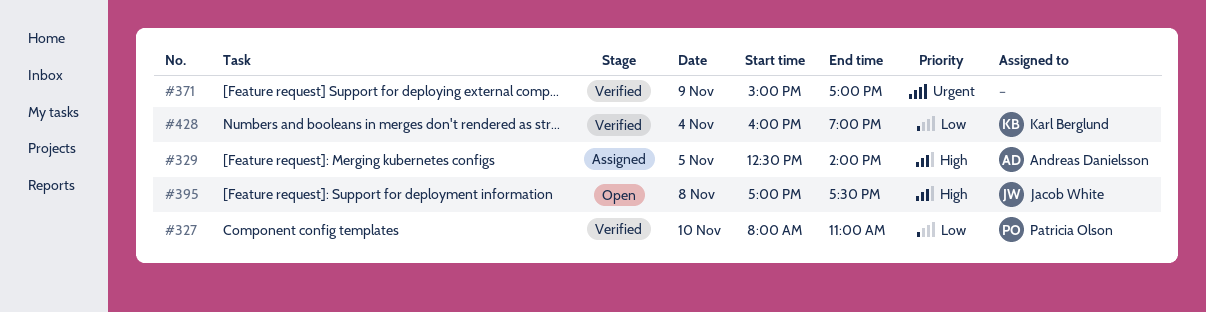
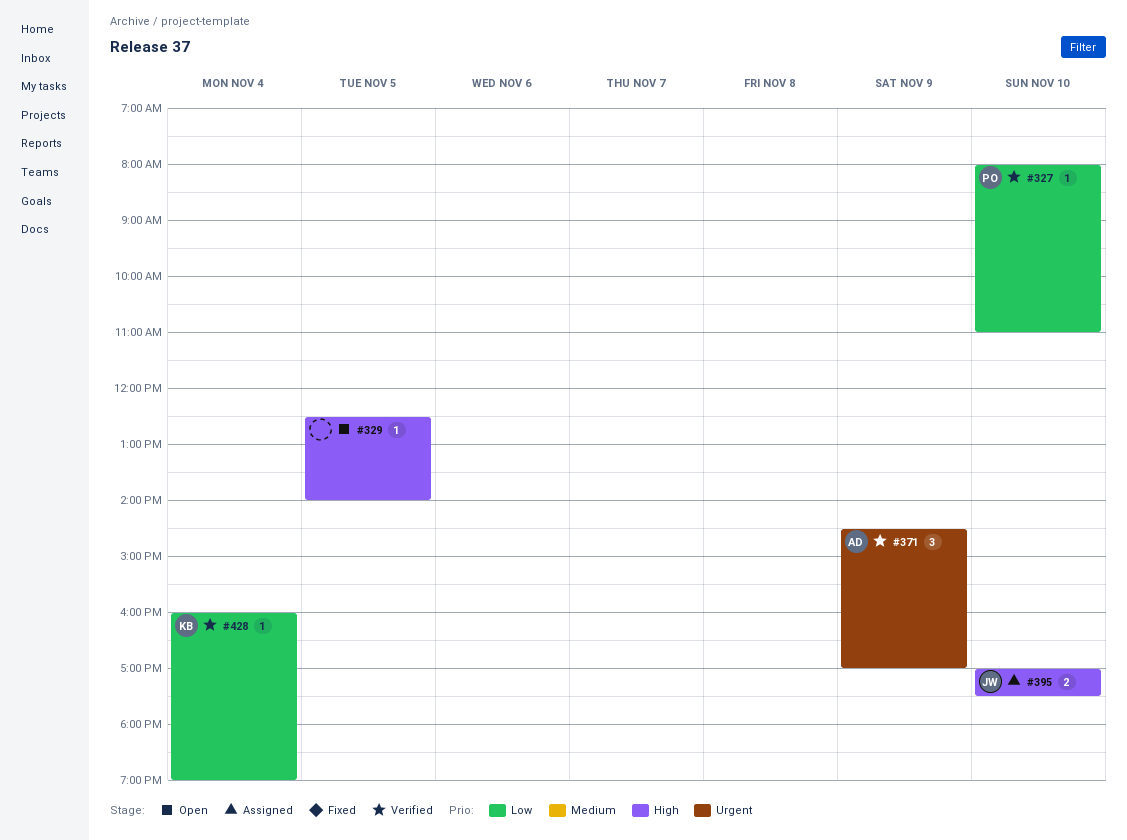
#329, status: Assigned -> Open
#329, owner: Andreas Danielsson -> none
#371, owner: none -> Andreas Danielsson
#371, begins: 15:00 -> 14:30
#395, status: Open -> Assigned
#395, day: Nov 8 -> Nov 10

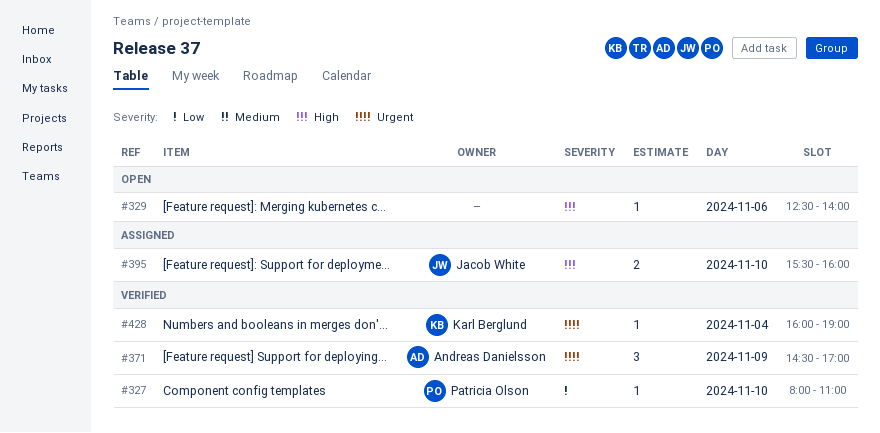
#329, day: Nov 5 -> Nov 6
#395, begins: 17:00 -> 15:30
#395, ends: 17:30 -> 16:00
#428, priority: Low -> Urgent

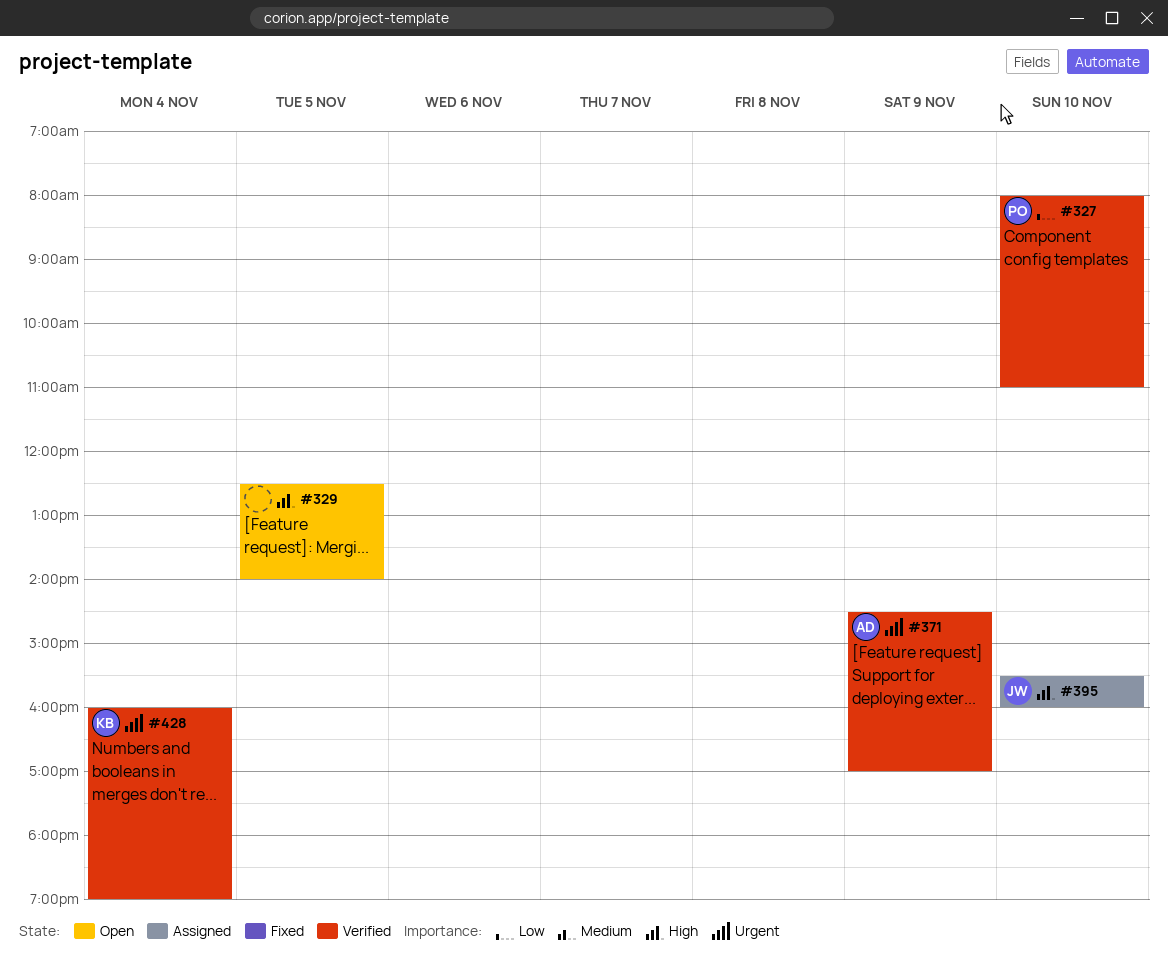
#329, day: Nov 6 -> Nov 5

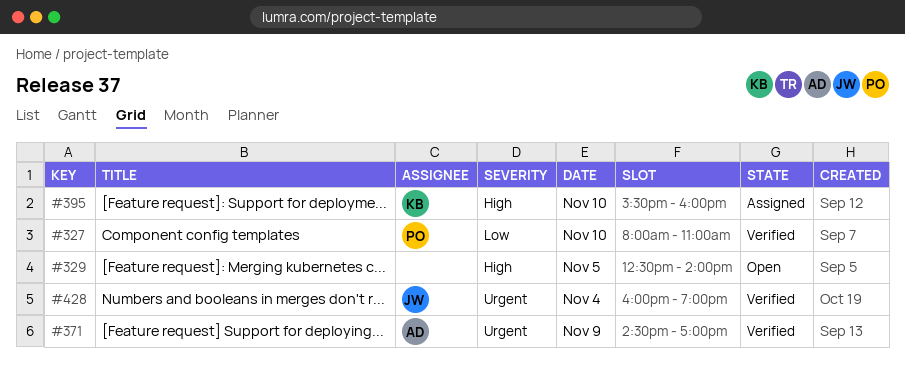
#395, owner: JW -> KB
#428, owner: KB -> JW

